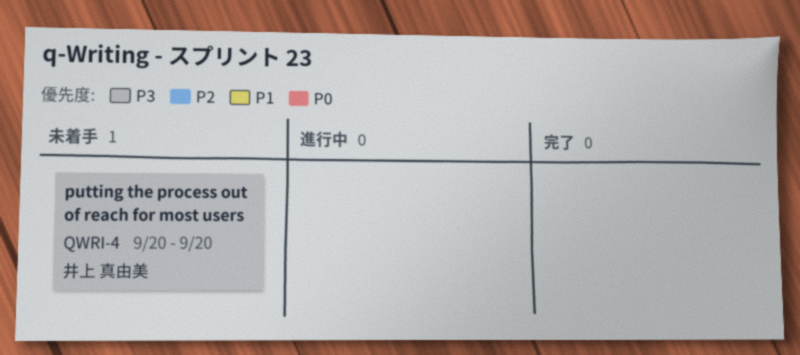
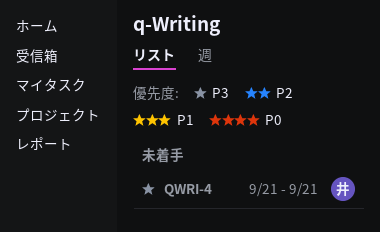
QWRI-4, start: Sep 20 -> Sep 21
QWRI-4, due: Sep 20 -> Sep 21

